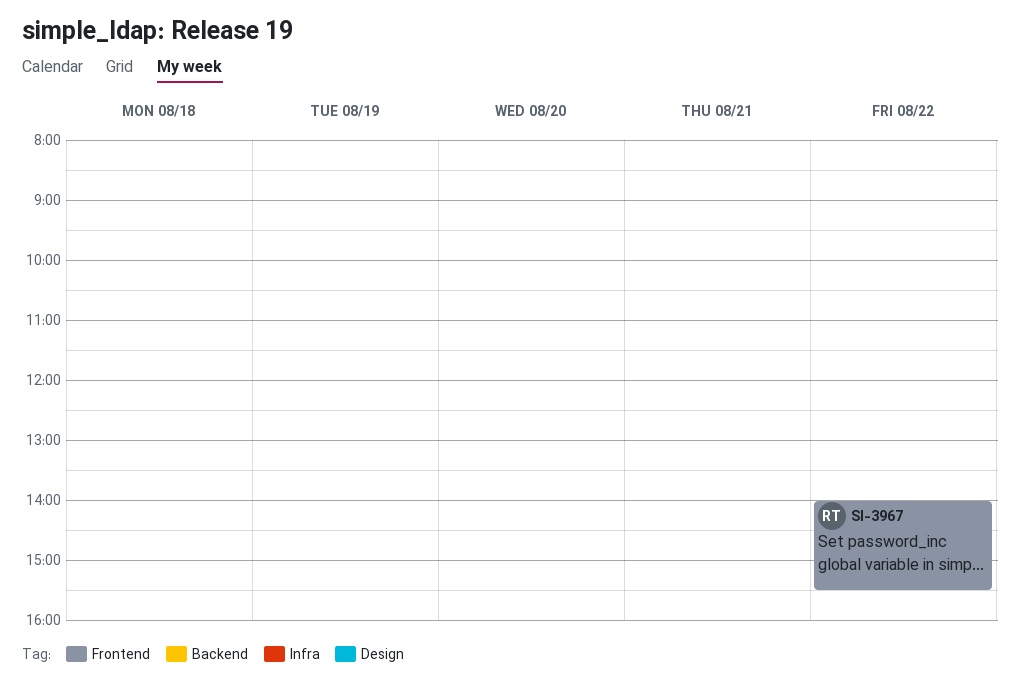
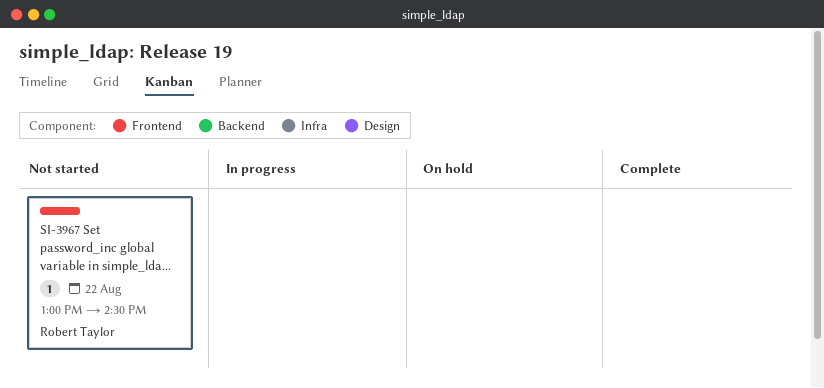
SI-3967, begins: 14:00 -> 13:00
SI-3967, ends: 15:30 -> 14:30

